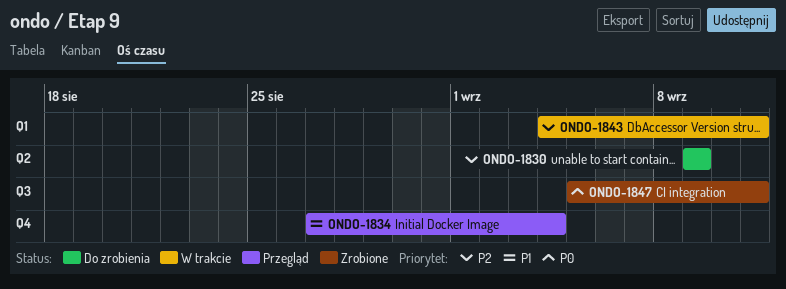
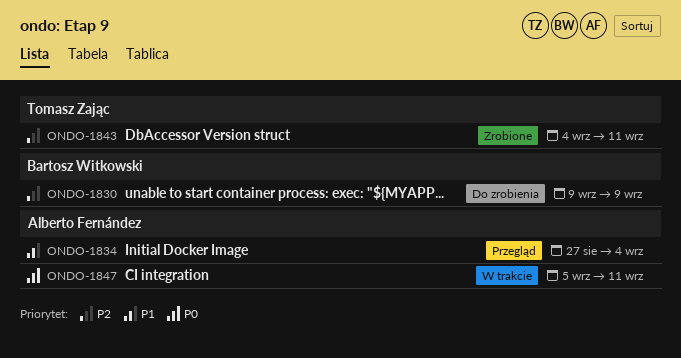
ONDO-1843, status: W trakcie -> Zrobione
ONDO-1847, status: Zrobione -> W trakcie

